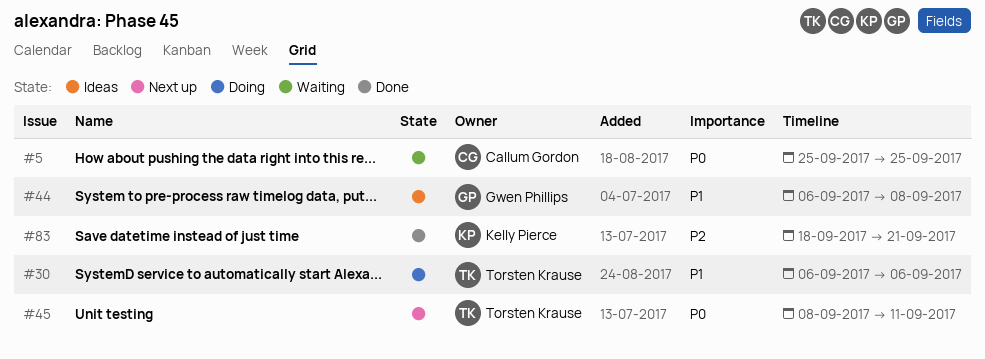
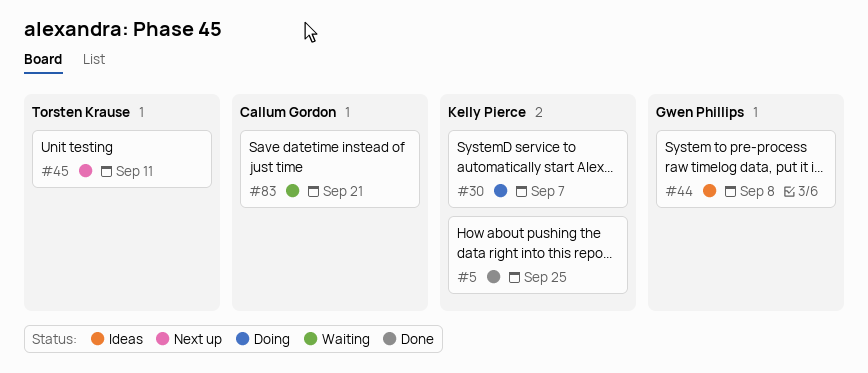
#5, status: Waiting -> Done
#5, owner: Callum Gordon -> Kelly Pierce
#30, owner: Torsten Krause -> Kelly Pierce
#30, due: Sep 6 -> Sep 7
#83, status: Done -> Waiting
#83, owner: Kelly Pierce -> Callum Gordon

